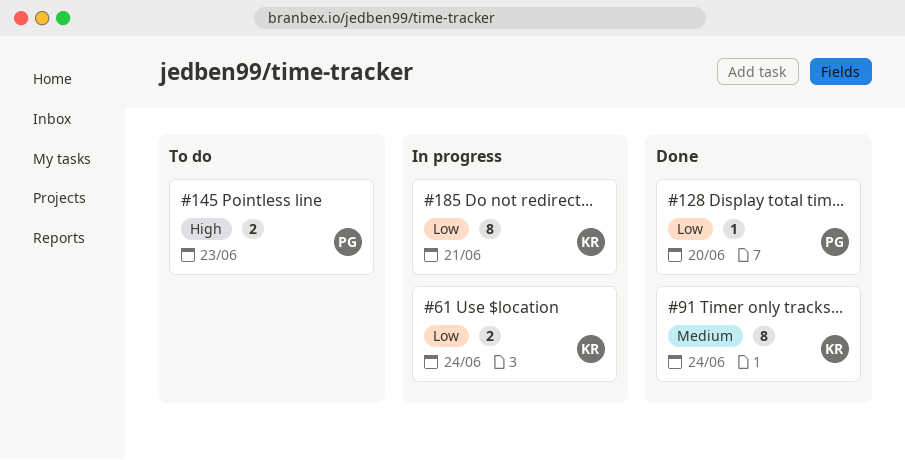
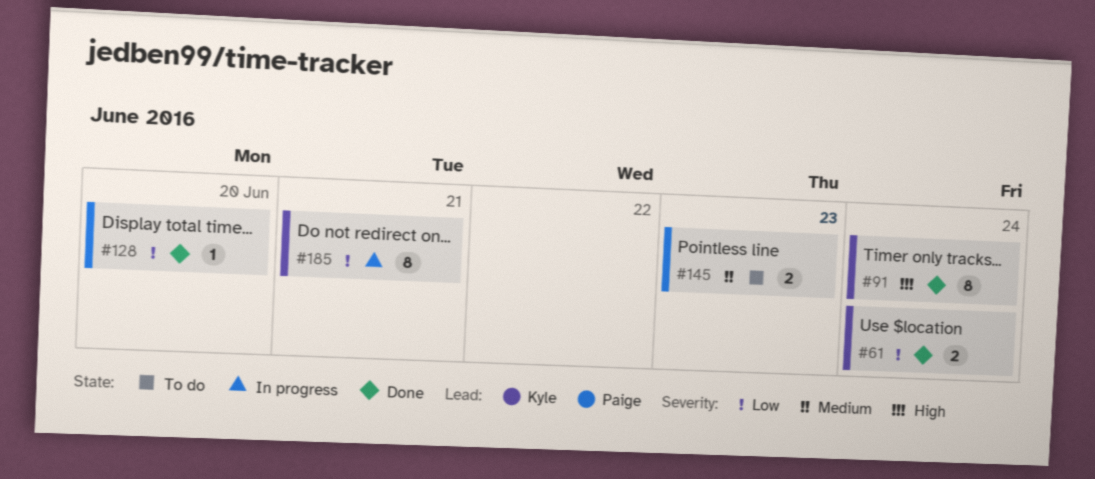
#61, status: In progress -> Done
#91, priority: Medium -> High
#145, priority: High -> Medium

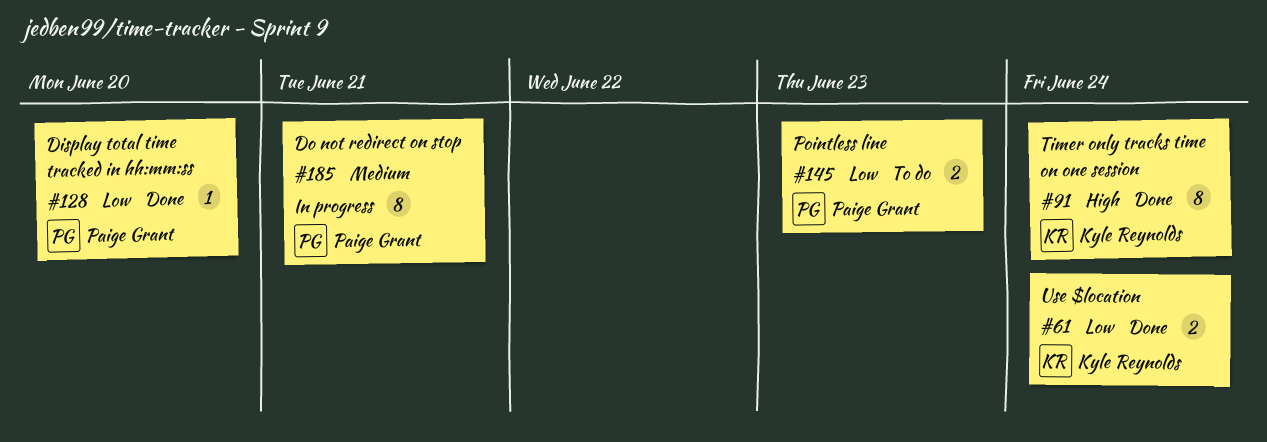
#145, priority: Medium -> Low
#185, owner: Kyle Reynolds -> Paige Grant
#185, priority: Low -> Medium

